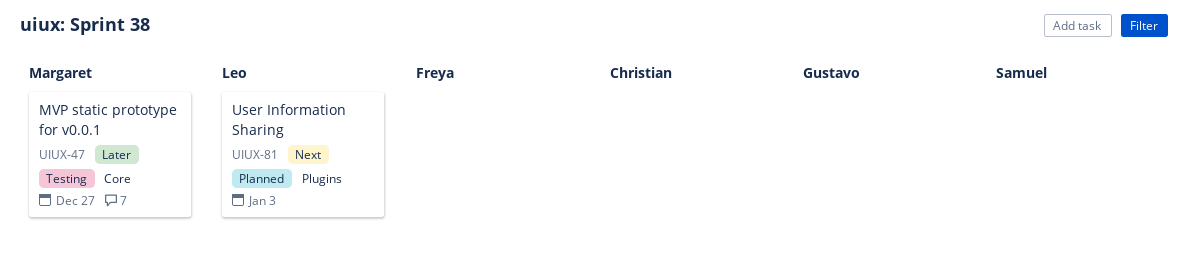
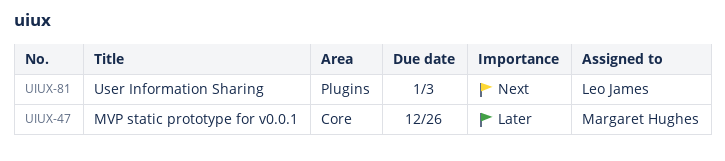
UIUX-47, due: Dec 27 -> Dec 26

